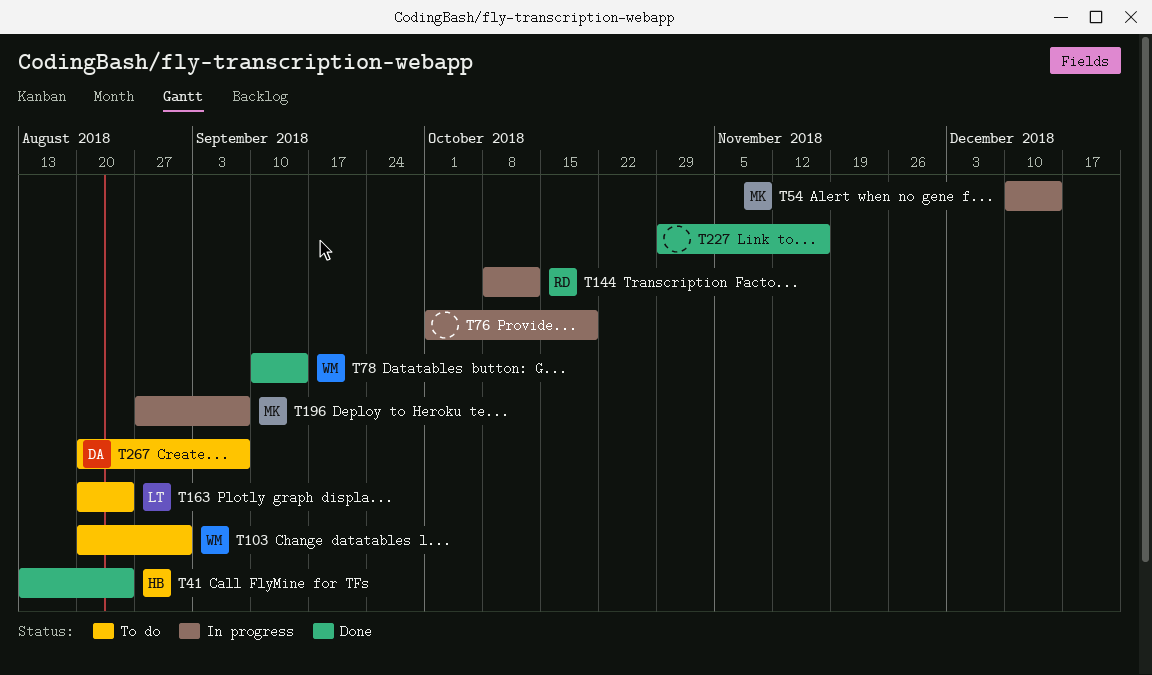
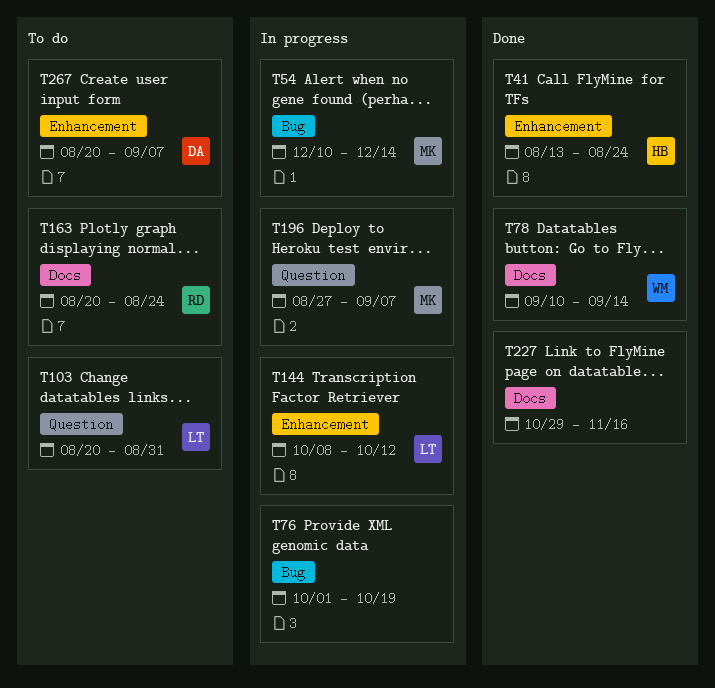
T103, owner: WM -> LT
T144, owner: RD -> LT
T163, owner: LT -> RD

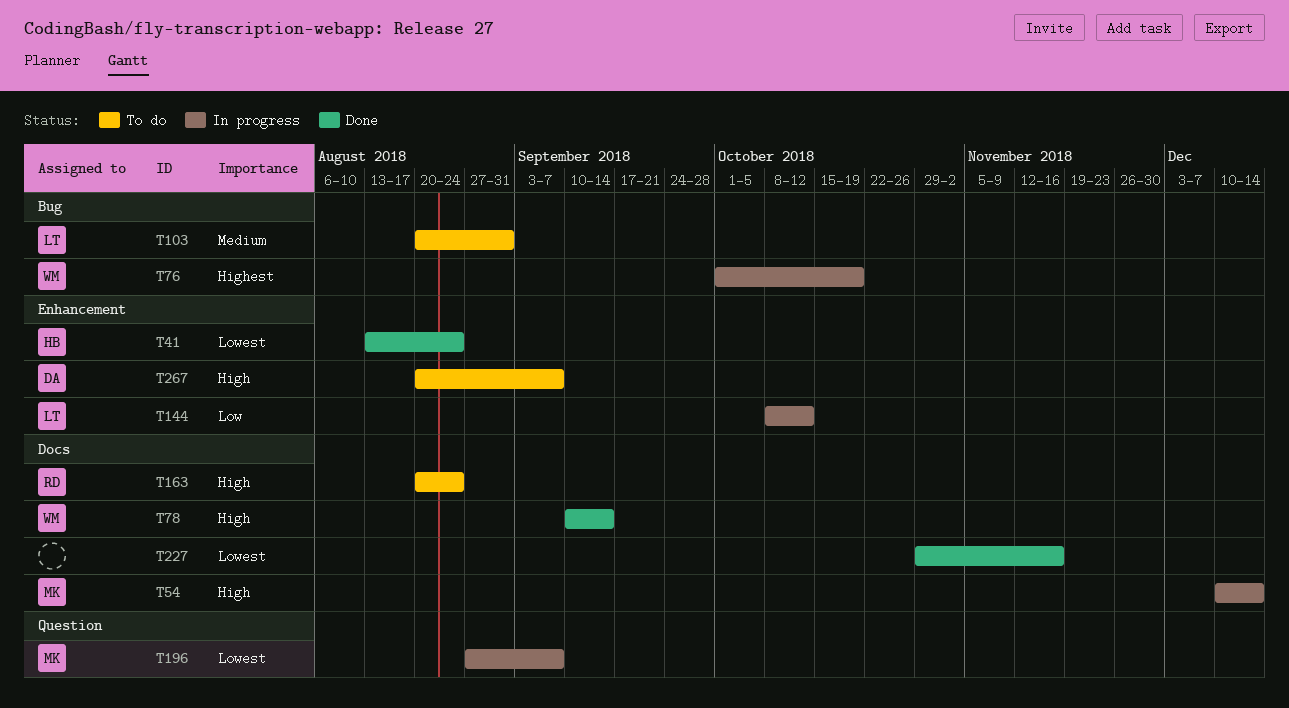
T54, label: Bug -> Docs
T76, owner: none -> WM
T103, label: Question -> Bug

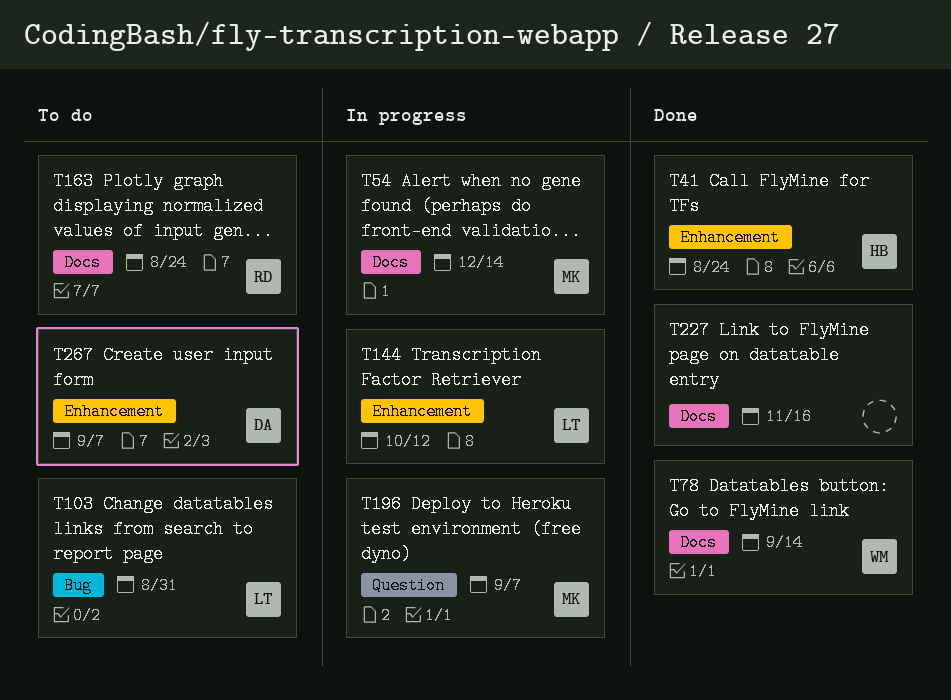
T76: present -> none

